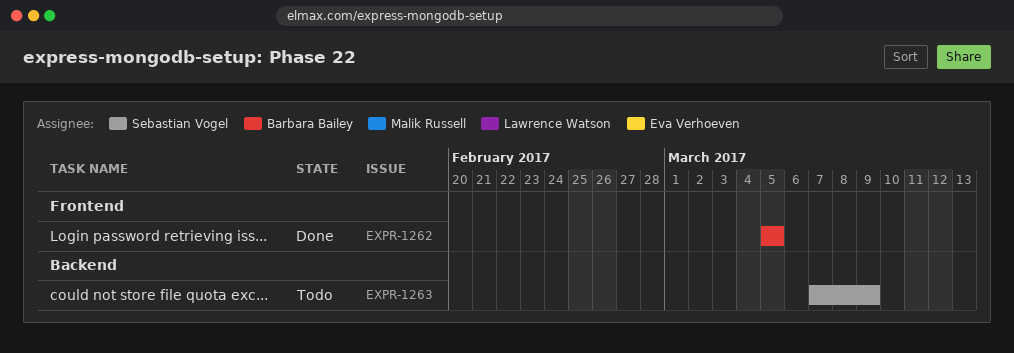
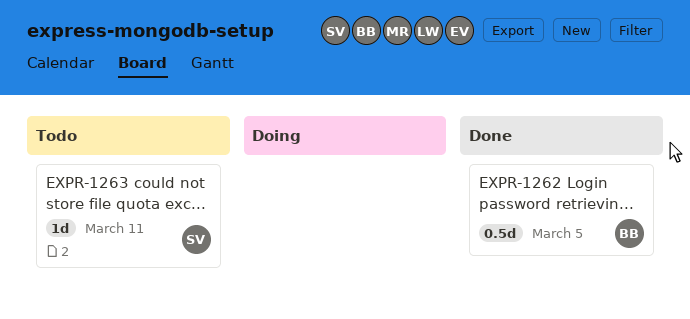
EXPR-1263, due: Mar 9 -> Mar 11

